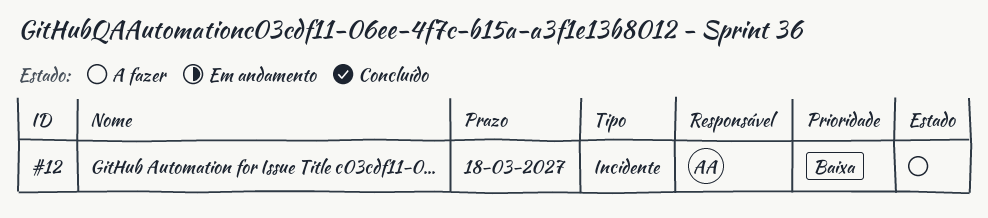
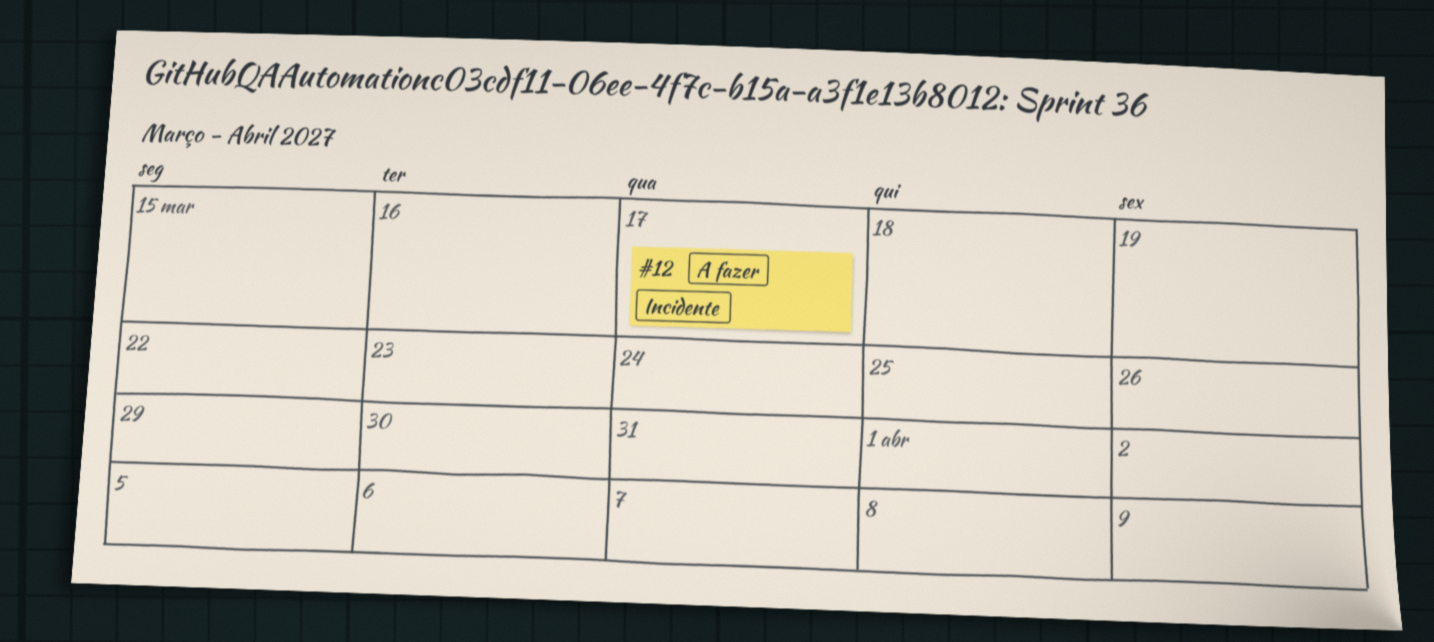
#12, due: Mar 18 -> Mar 17

